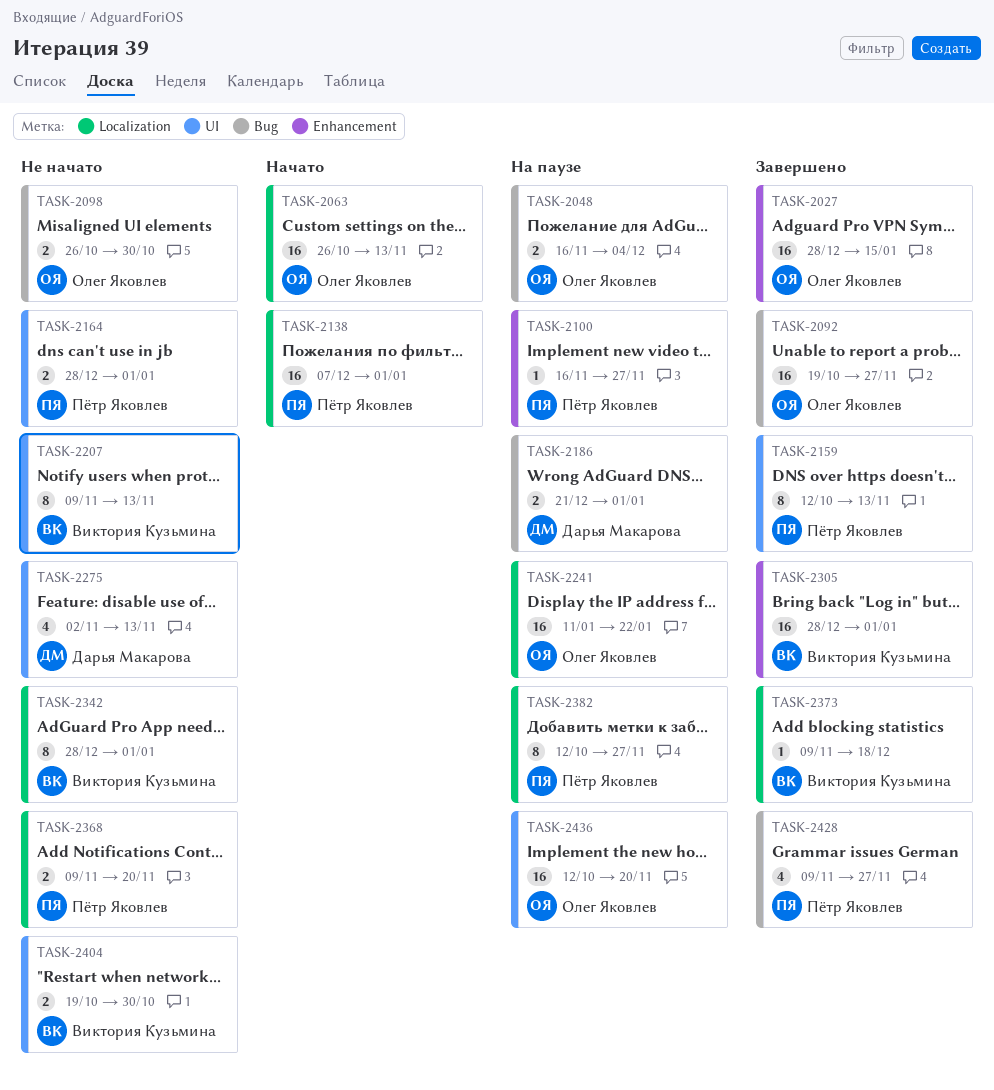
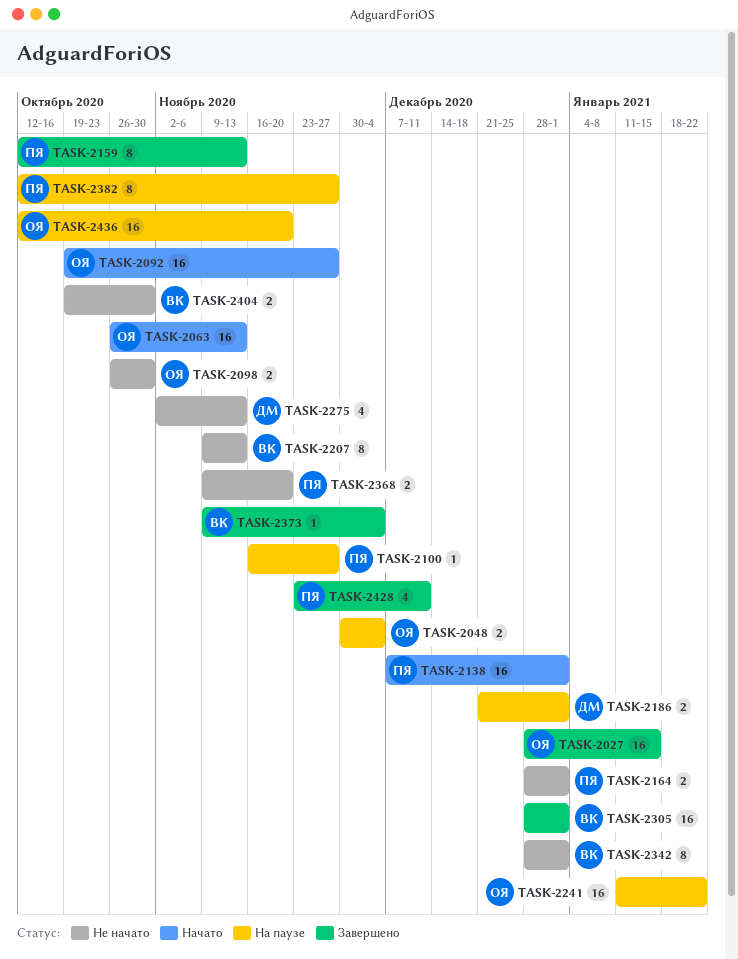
TASK-2048, start: Nov 16 -> Nov 30
TASK-2092, status: Завершено -> Начато
TASK-2373, due: Dec 18 -> Dec 4
TASK-2428, start: Nov 9 -> Nov 23
TASK-2428, due: Nov 27 -> Dec 11

